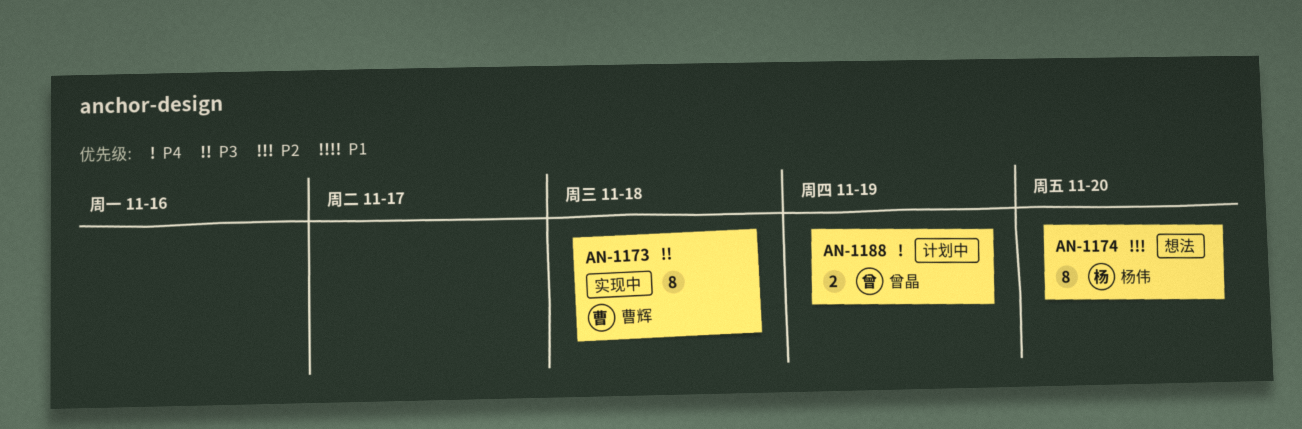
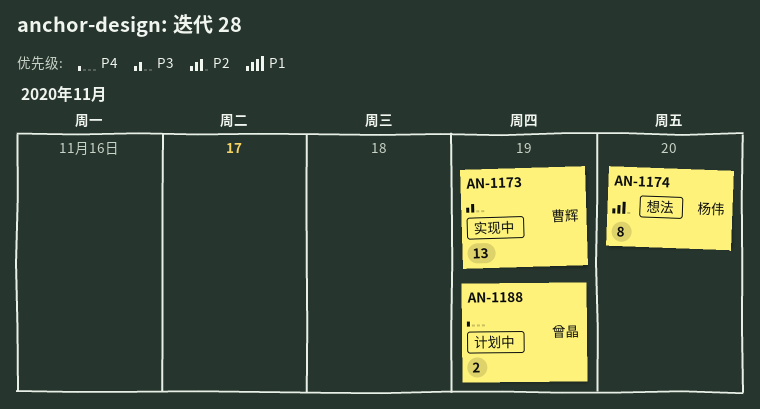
AN-1173, estimate: 8 -> 13
AN-1173, due: Nov 18 -> Nov 19

